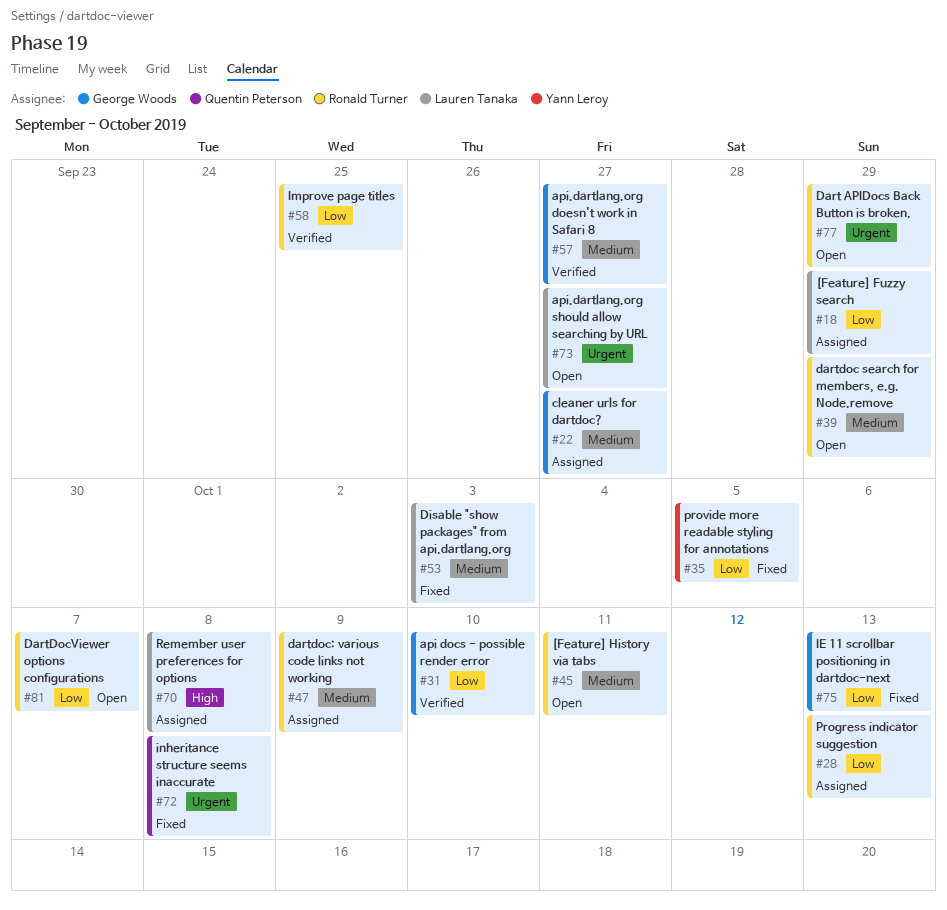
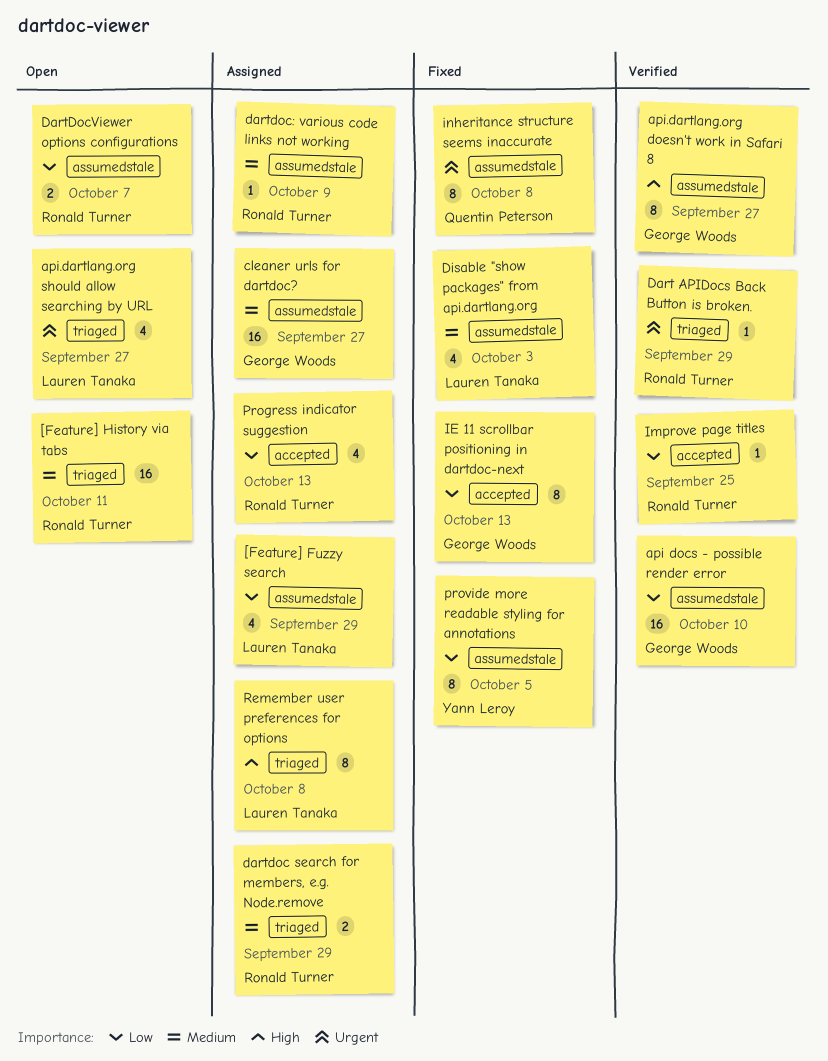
api.dartlang.org doesn't work in Safari 8, priority: Medium -> High
Dart APIDocs Back Button is broken., status: Open -> Verified
dartdoc search for members, e.g. Node.remove, status: Open -> Assigned

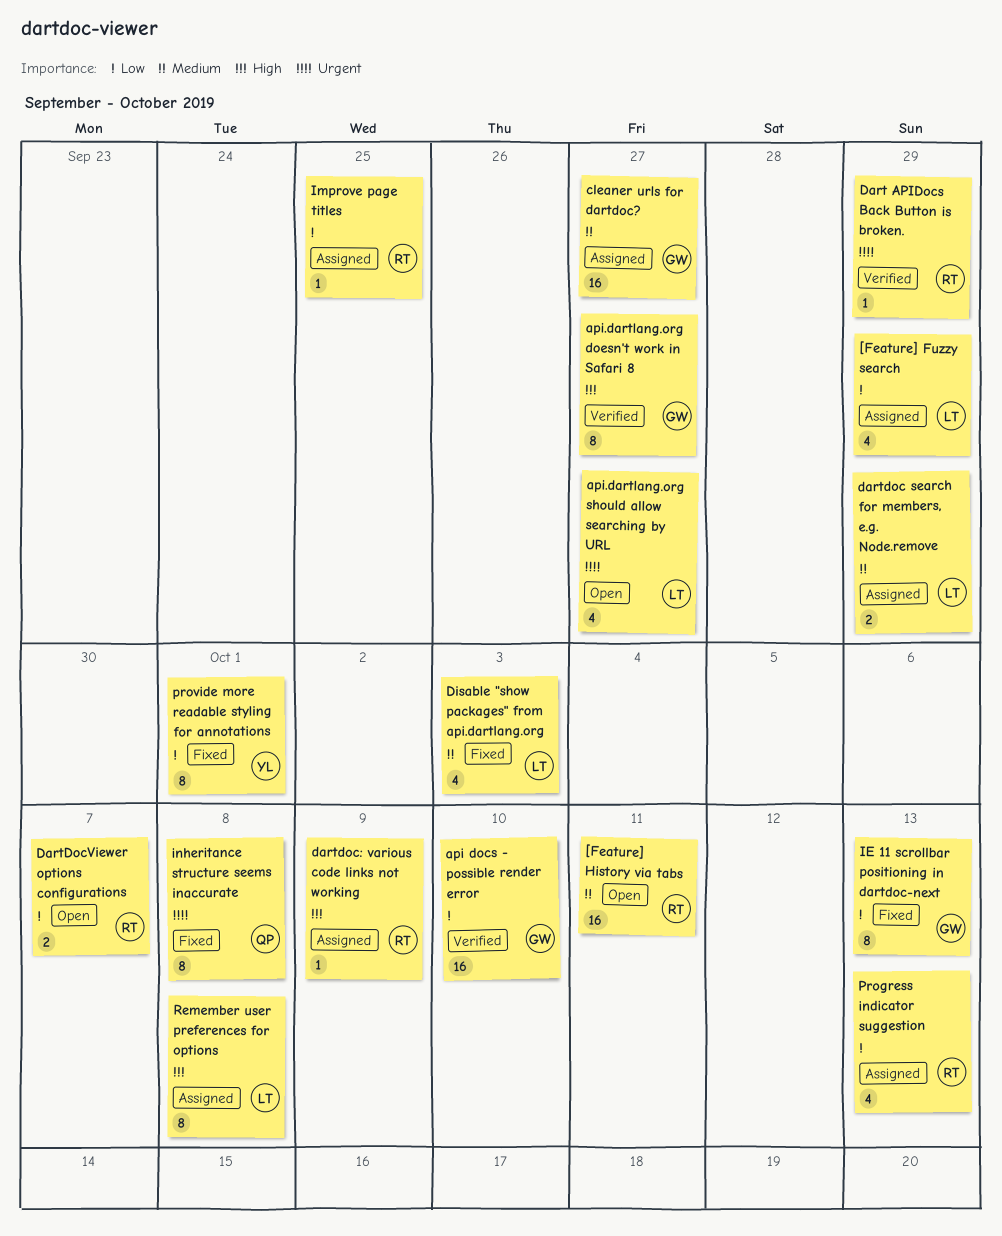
dartdoc search for members, e.g. Node.remove, owner: Ronald Turner -> Lauren Tanaka
dartdoc: various code links not working, priority: Medium -> High
Improve page titles, status: Verified -> Assigned
provide more readable styling for annotations, due: Oct 5 -> Oct 1

